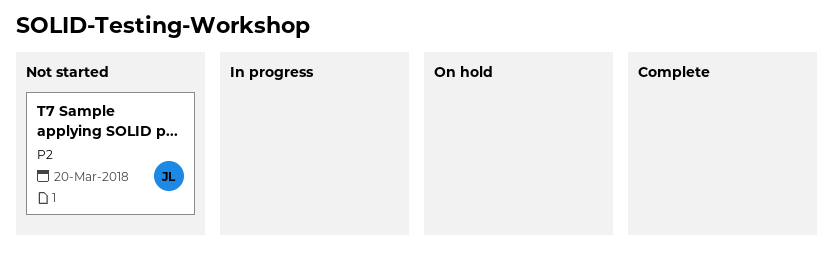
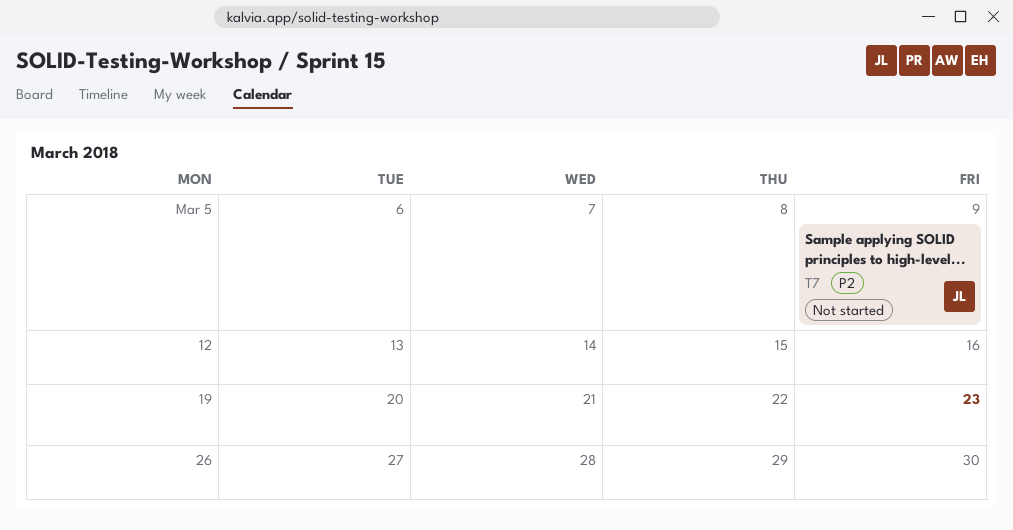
T7, due: Mar 20 -> Mar 9

